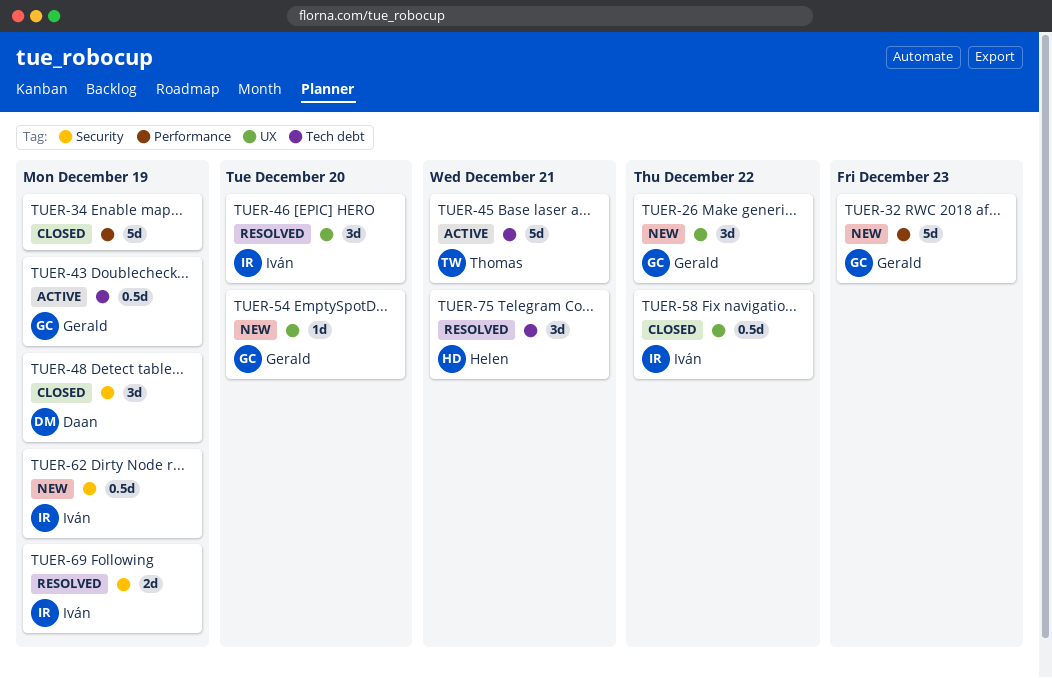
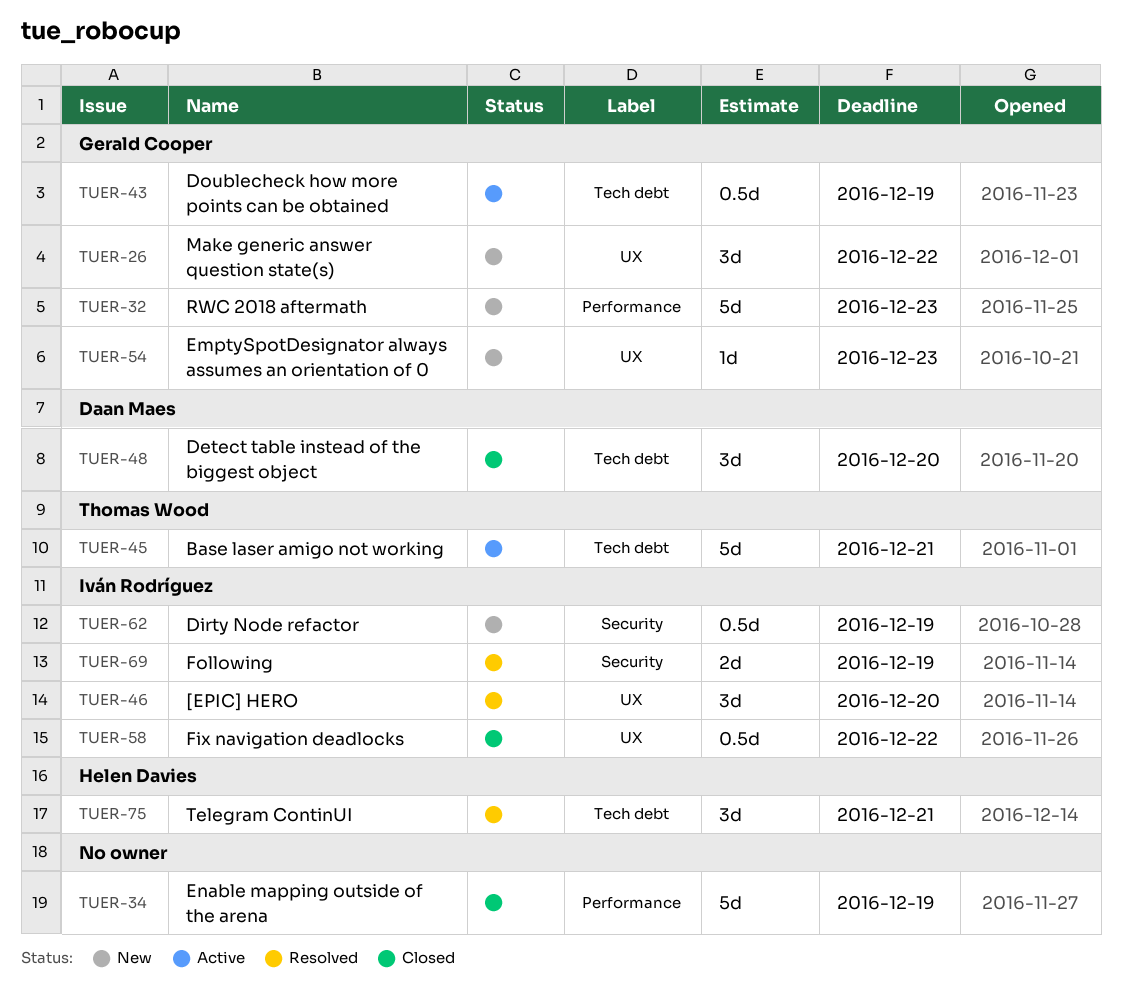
TUER-48, label: Security -> Tech debt
TUER-48, due: Dec 19 -> Dec 20
TUER-54, due: Dec 20 -> Dec 23

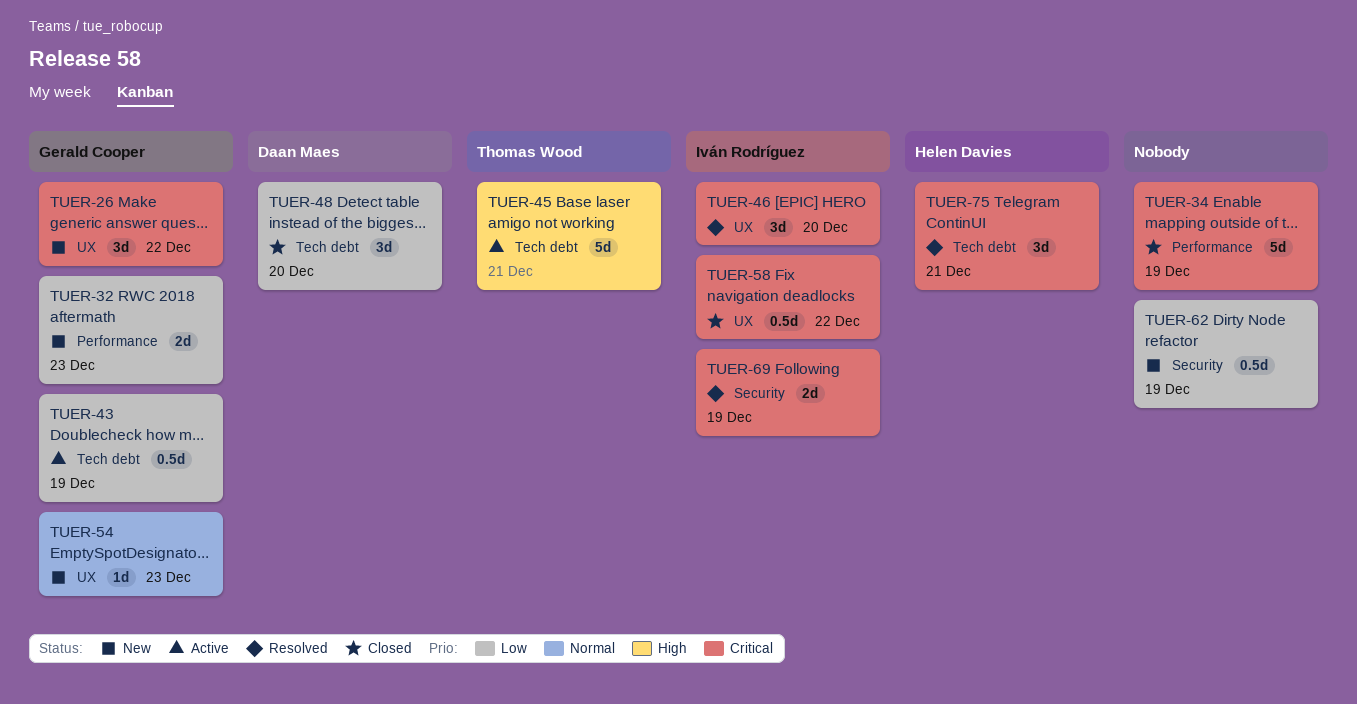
TUER-32, estimate: 5d -> 2d
TUER-62, owner: Iván Rodríguez -> none

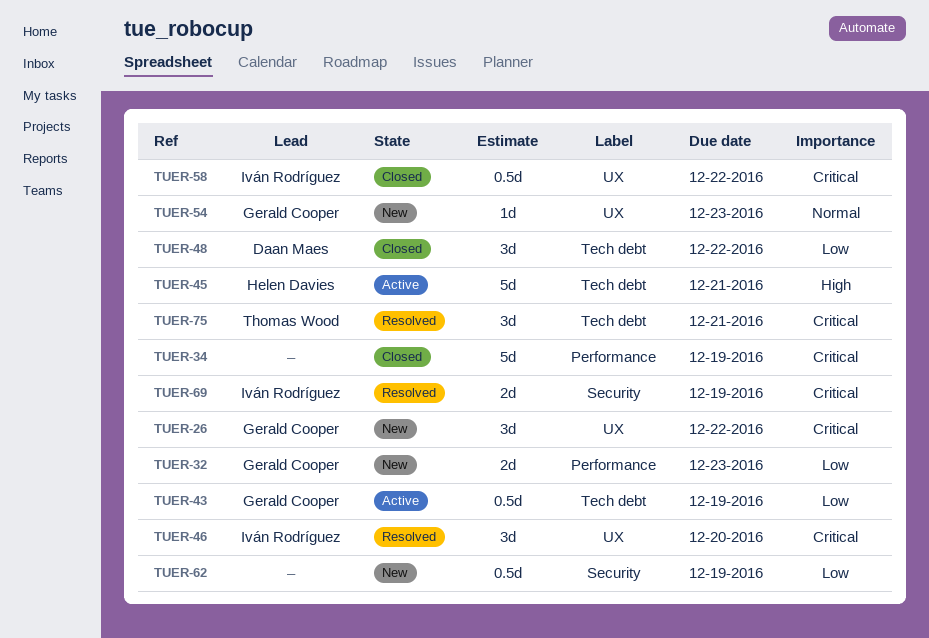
TUER-45, owner: Thomas Wood -> Helen Davies
TUER-48, due: Dec 20 -> Dec 22
TUER-75, owner: Helen Davies -> Thomas Wood

